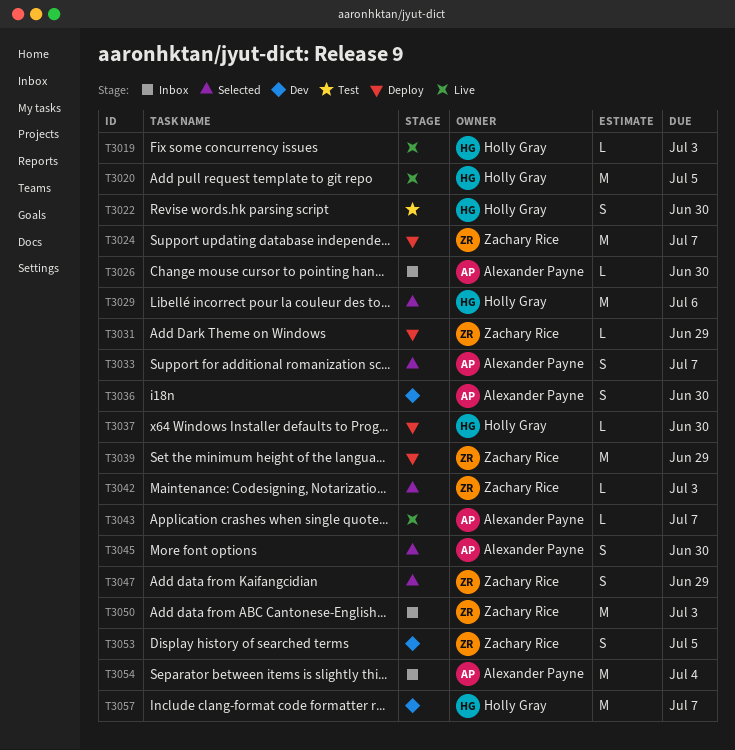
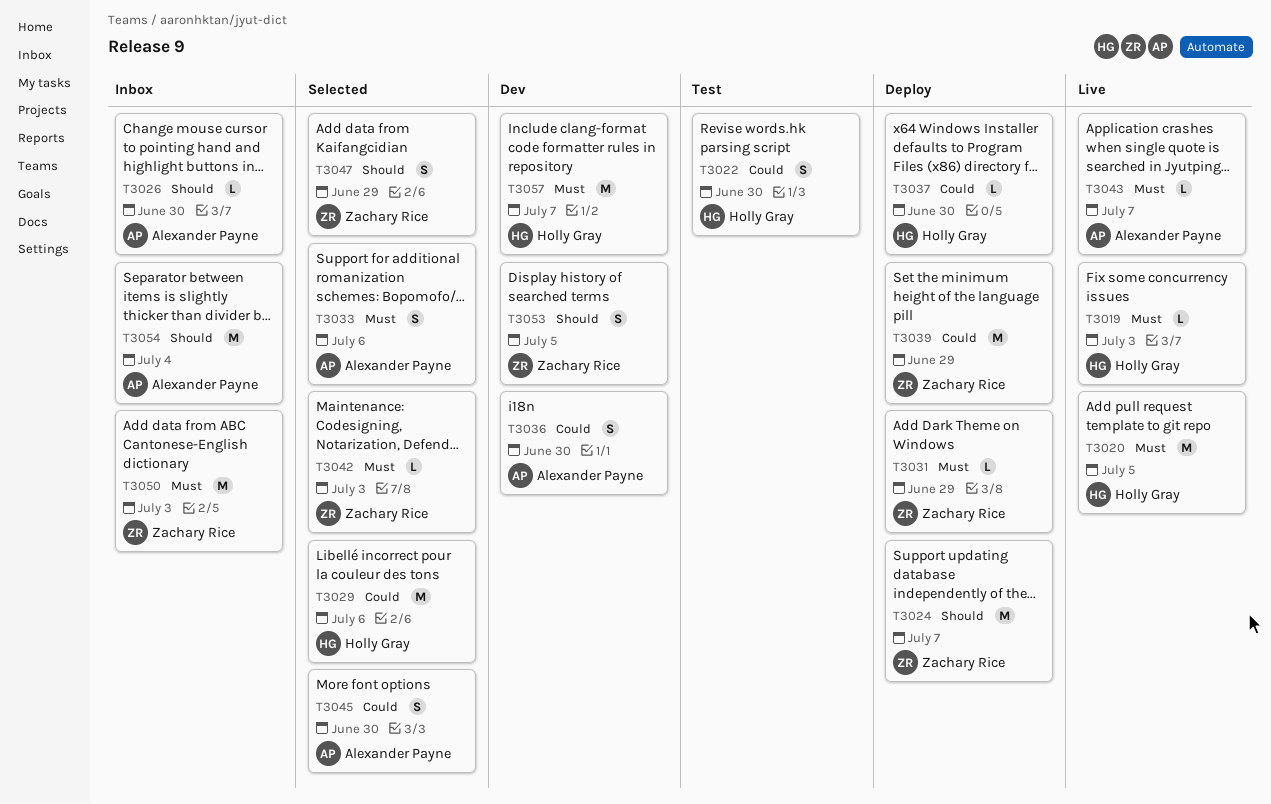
T3033, due: Jul 7 -> Jul 6

